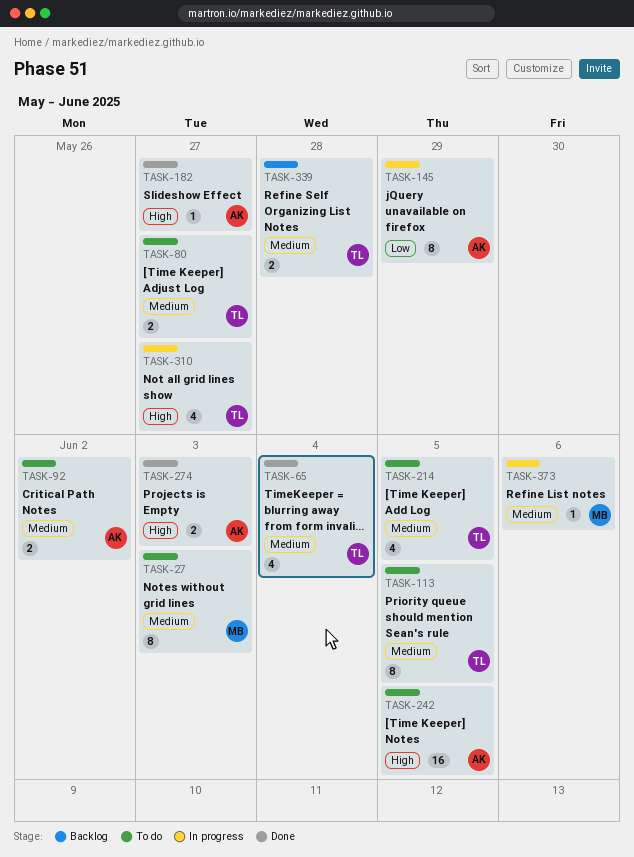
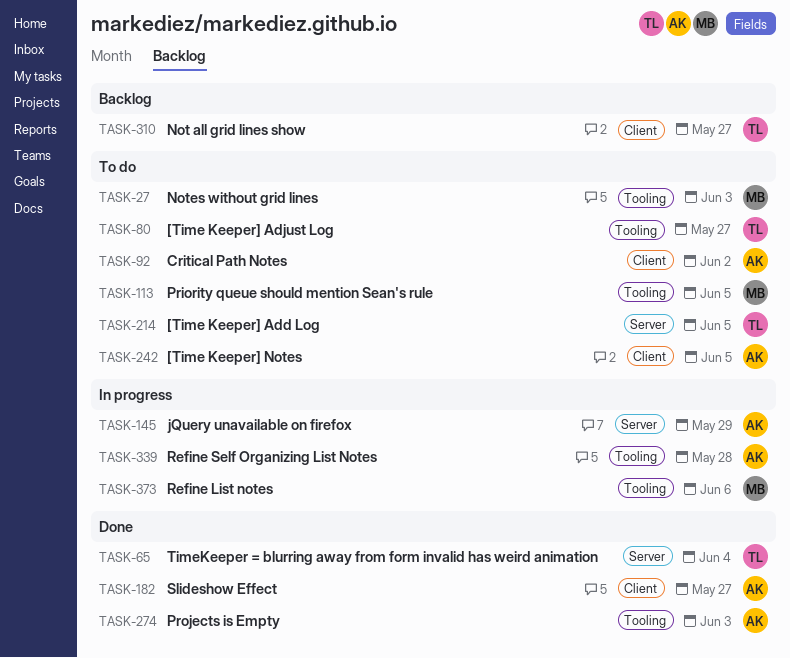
TASK-113, owner: TL -> MB
TASK-310, status: In progress -> Backlog
TASK-339, status: Backlog -> In progress
TASK-339, owner: TL -> AK

